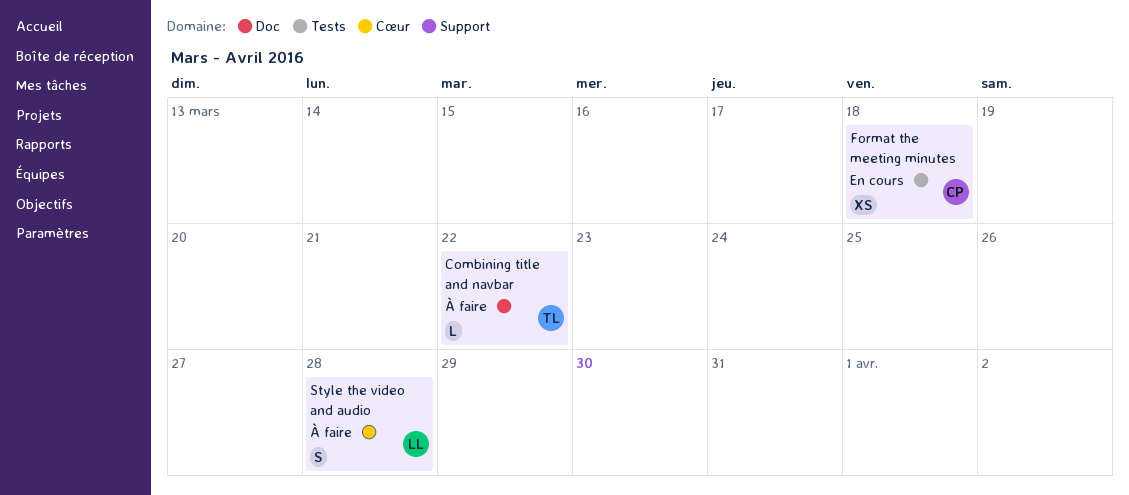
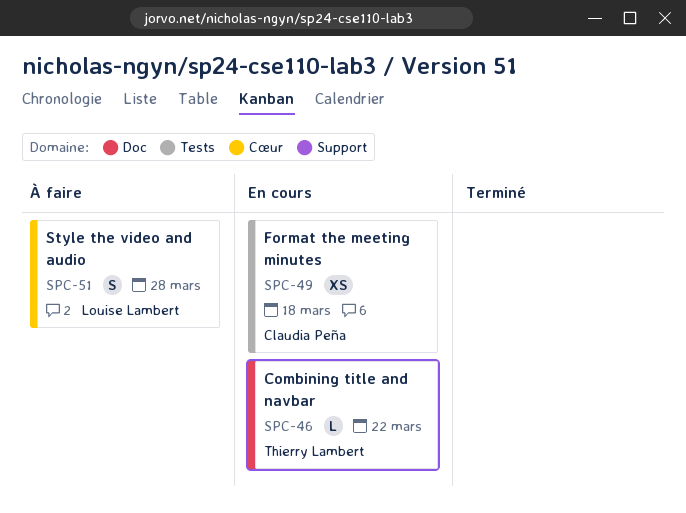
Combining title and navbar, status: À faire -> En cours

